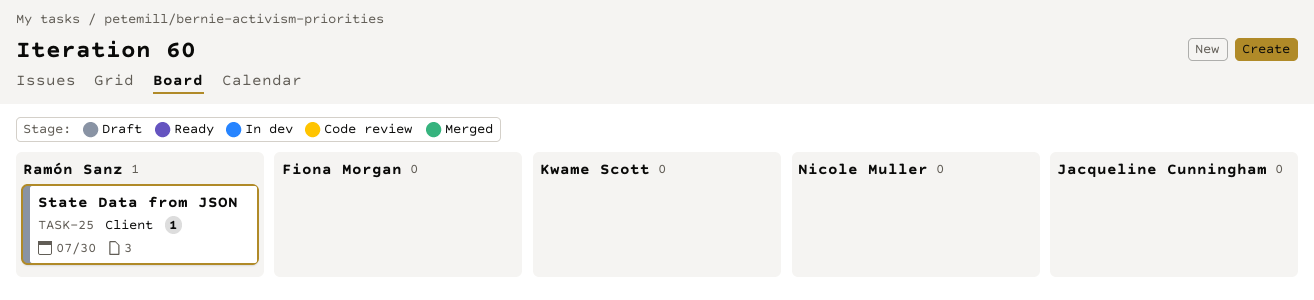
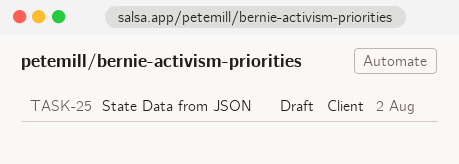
TASK-25, due: Jul 30 -> Aug 2

